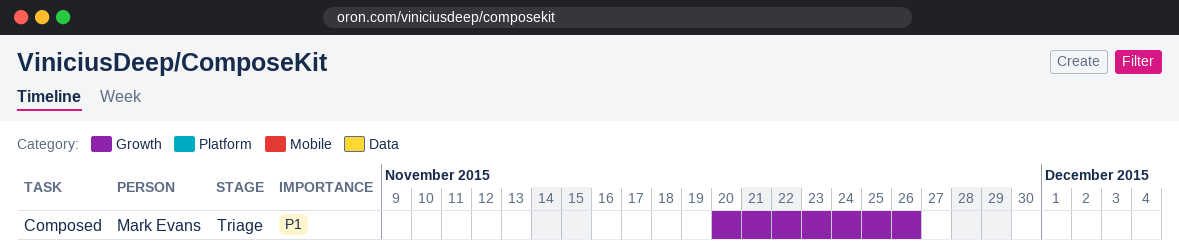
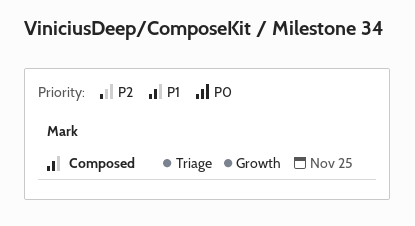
Composed, due: Nov 26 -> Nov 25

